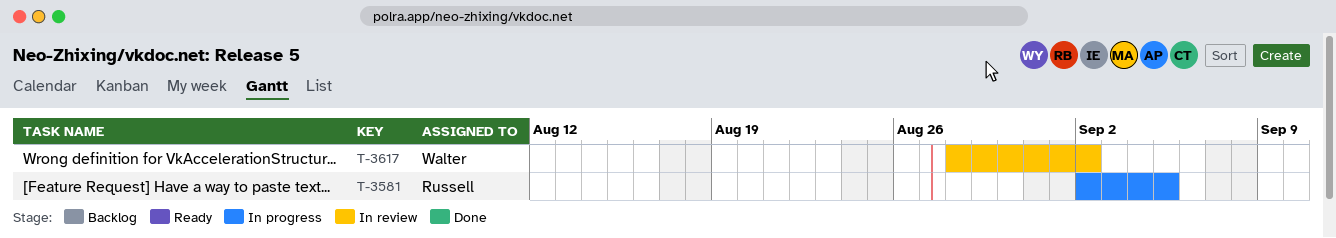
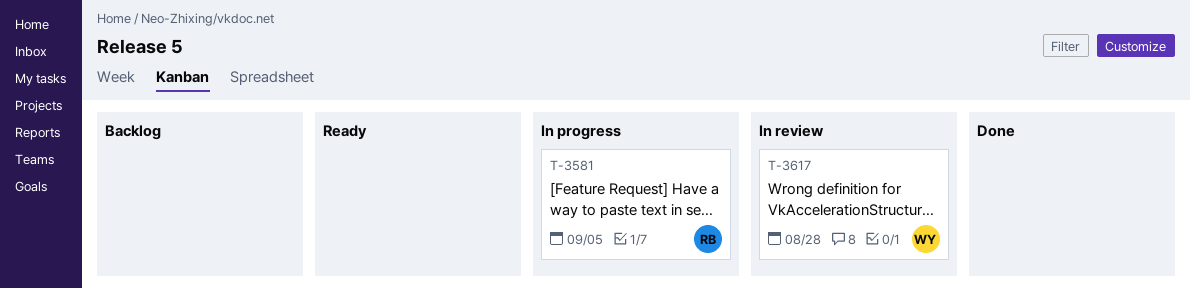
T-3617, due: Sep 2 -> Aug 28

